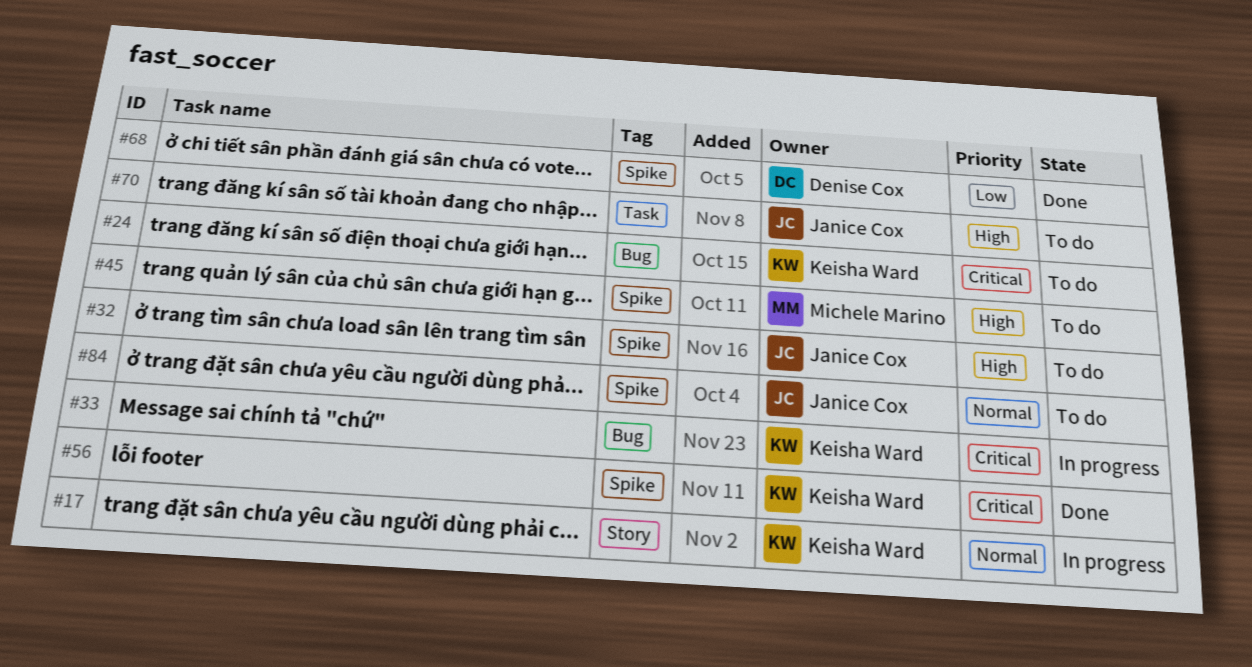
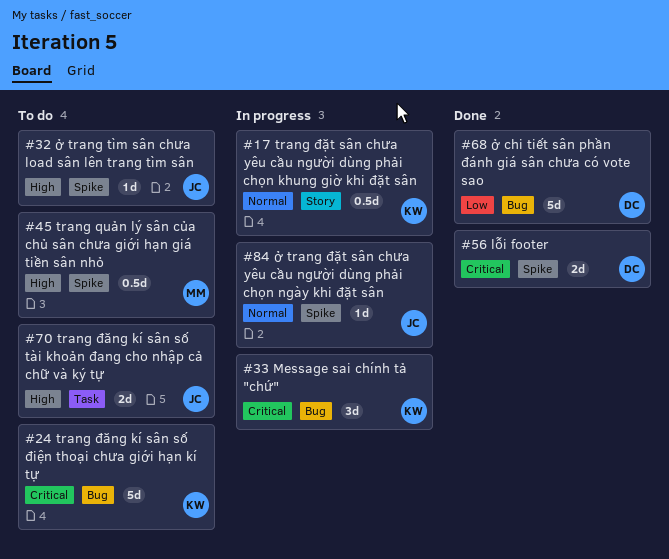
#56, owner: Keisha Ward -> Denise Cox
#68, label: Spike -> Bug
#84, status: To do -> In progress

